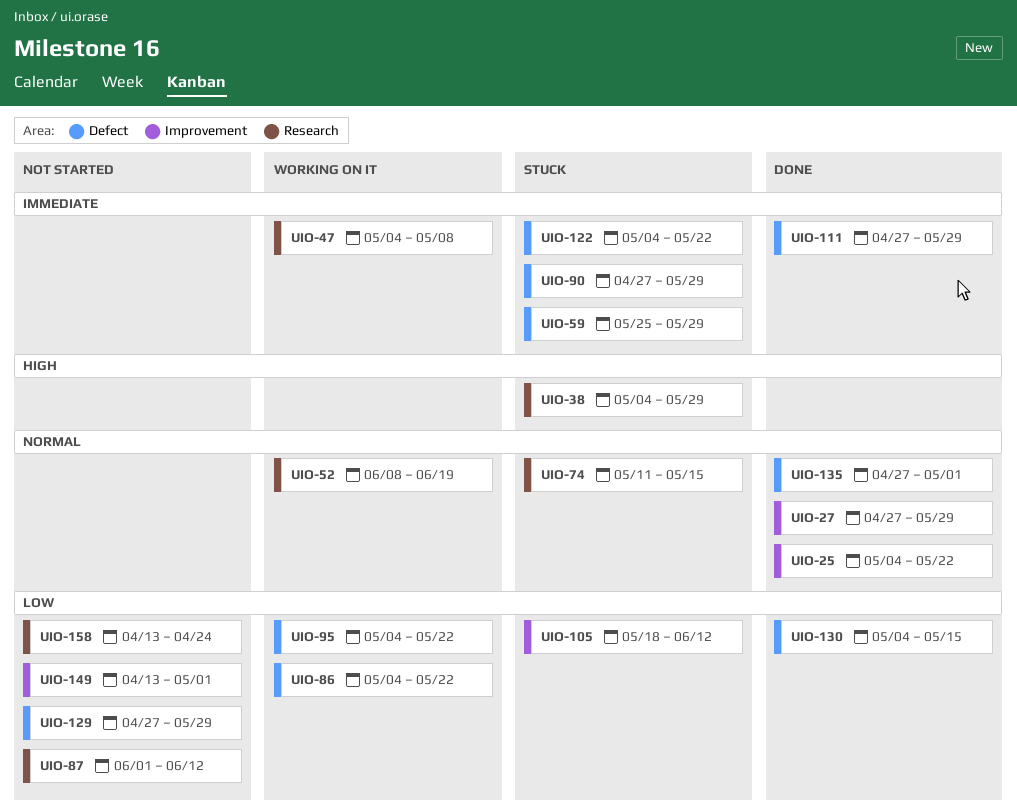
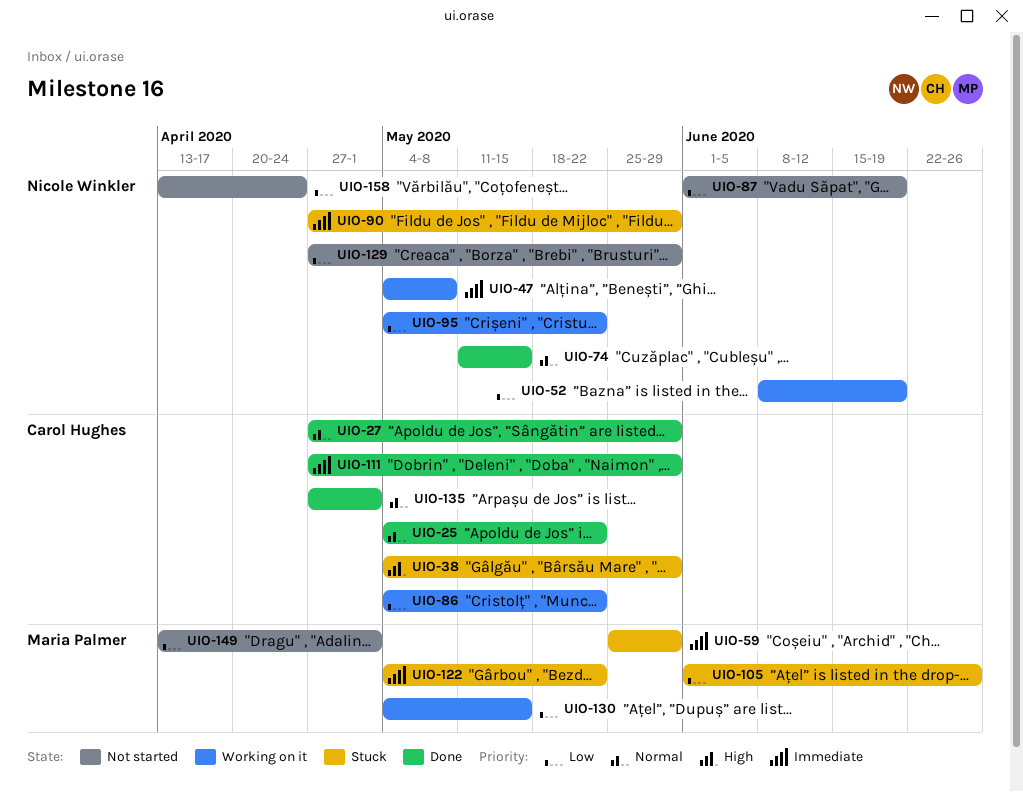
UIO-52, priority: Normal -> Low
UIO-74, status: Stuck -> Done
UIO-87, due: Jun 12 -> Jun 19
UIO-105, start: May 18 -> Jun 1
UIO-105, due: Jun 12 -> Jun 26
UIO-130, status: Done -> Working on it

